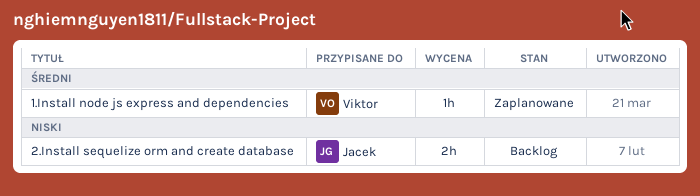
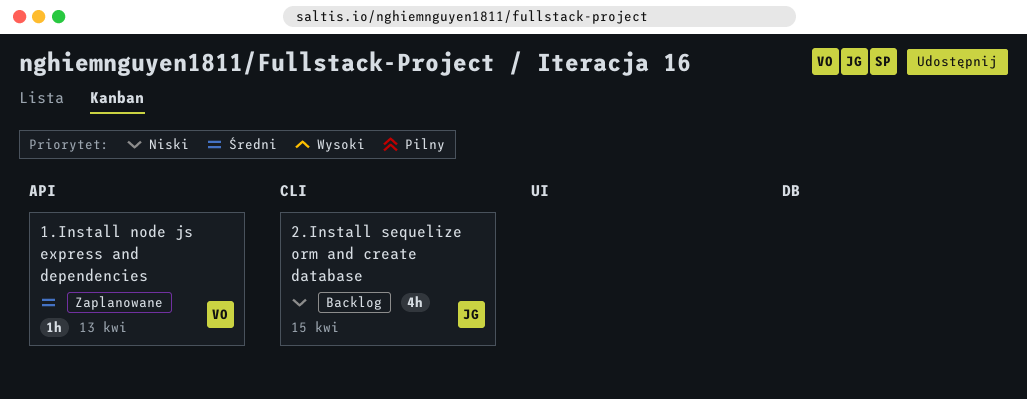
2.Install sequelize orm and create database, estimate: 2h -> 4h

